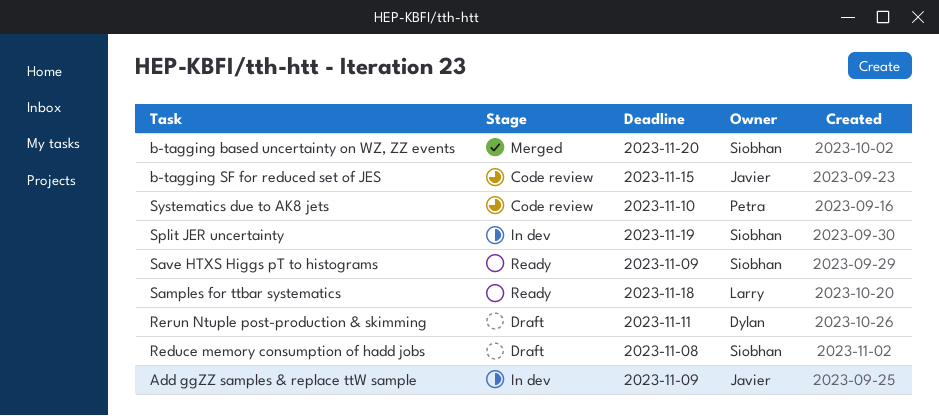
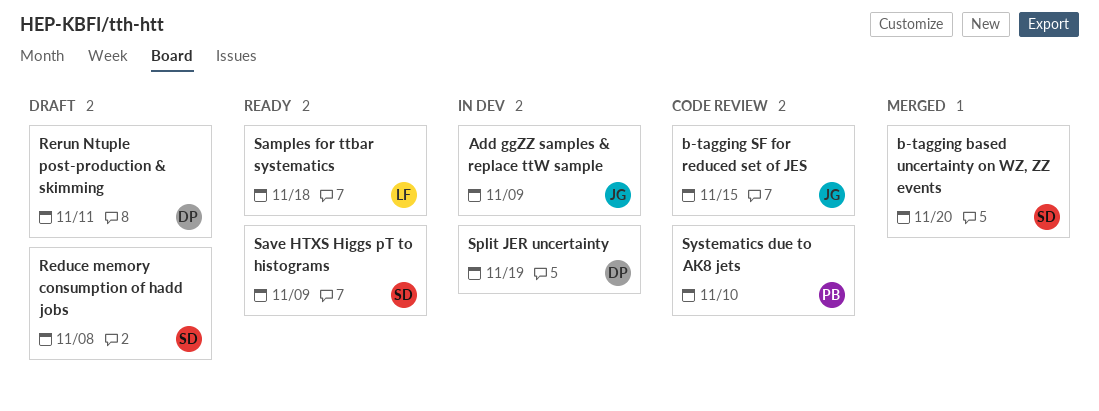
Split JER uncertainty, owner: Siobhan -> Dylan

